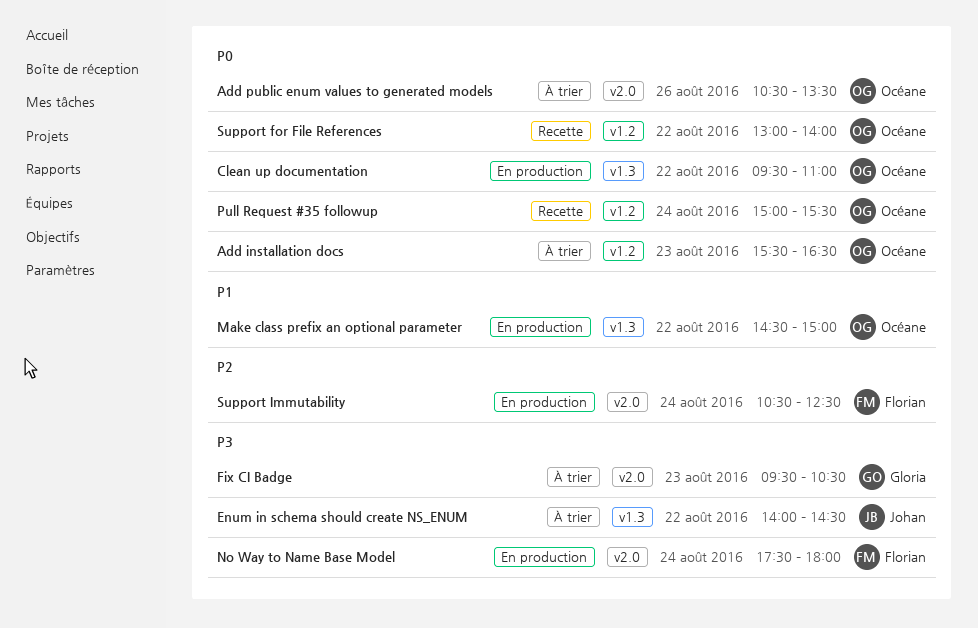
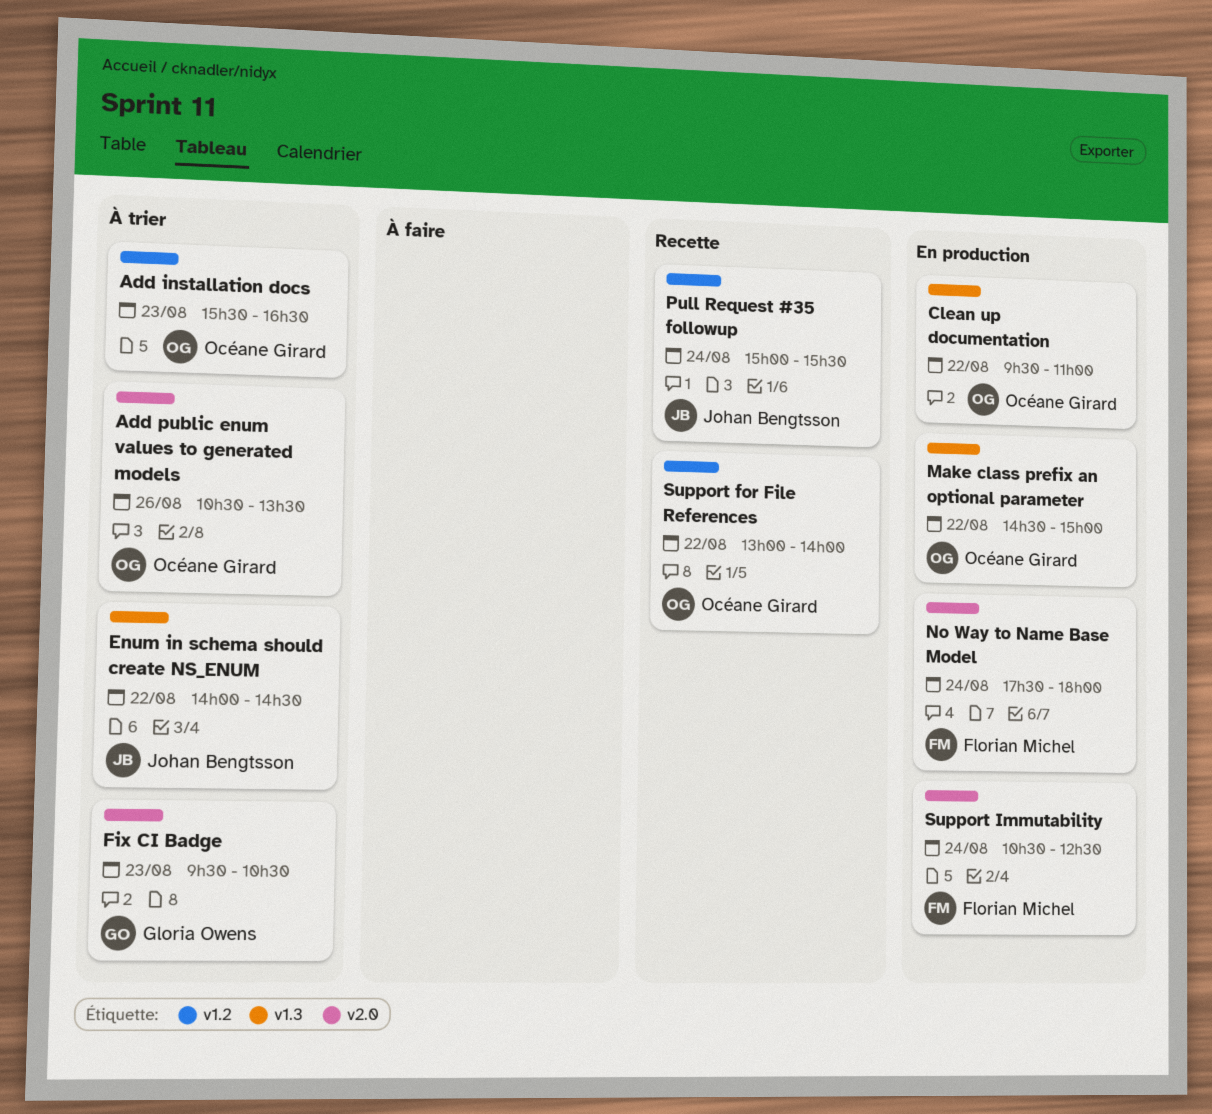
Pull Request #35 followup, owner: Océane Girard -> Johan Bengtsson

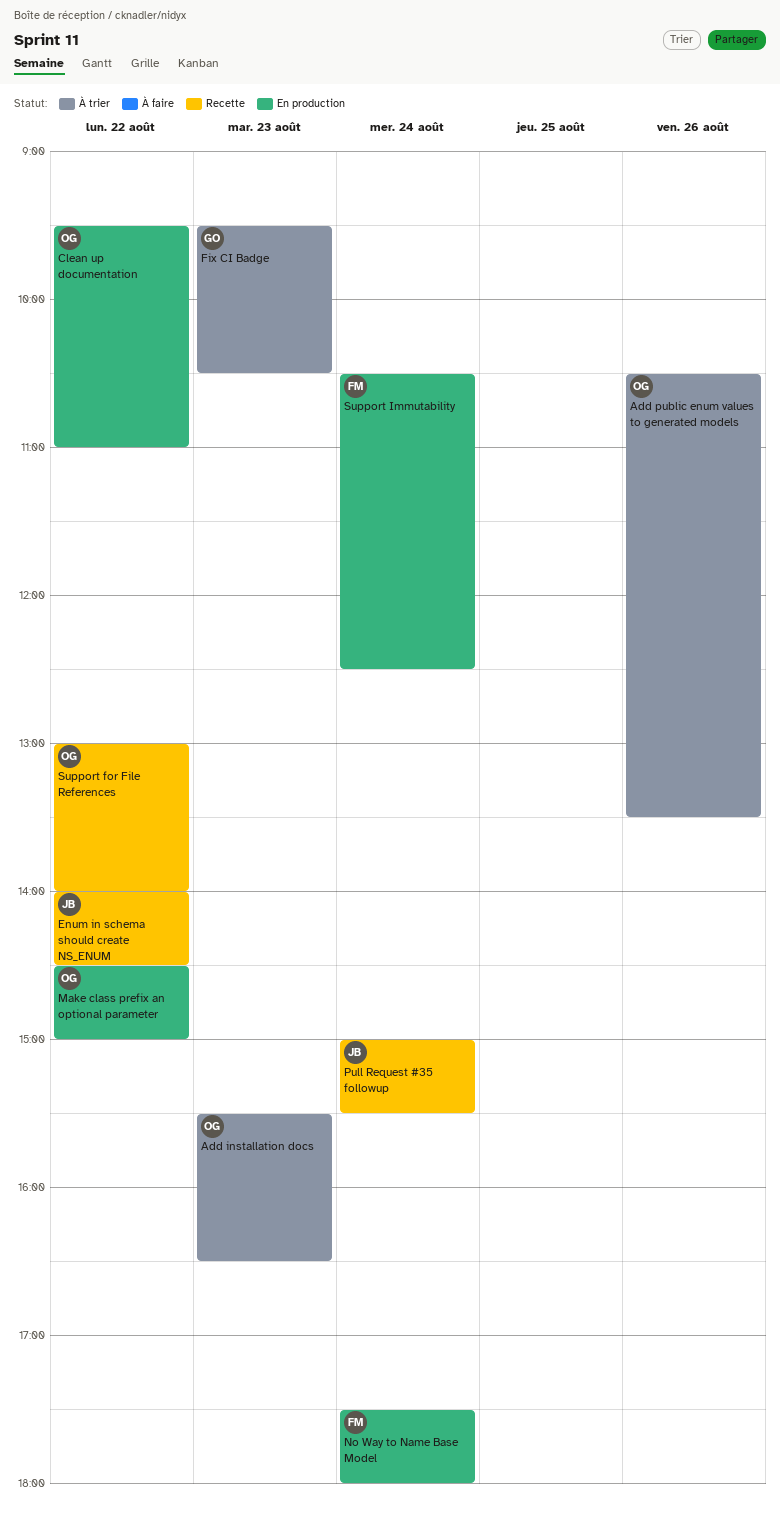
Enum in schema should create NS_ENUM, status: À trier -> Recette

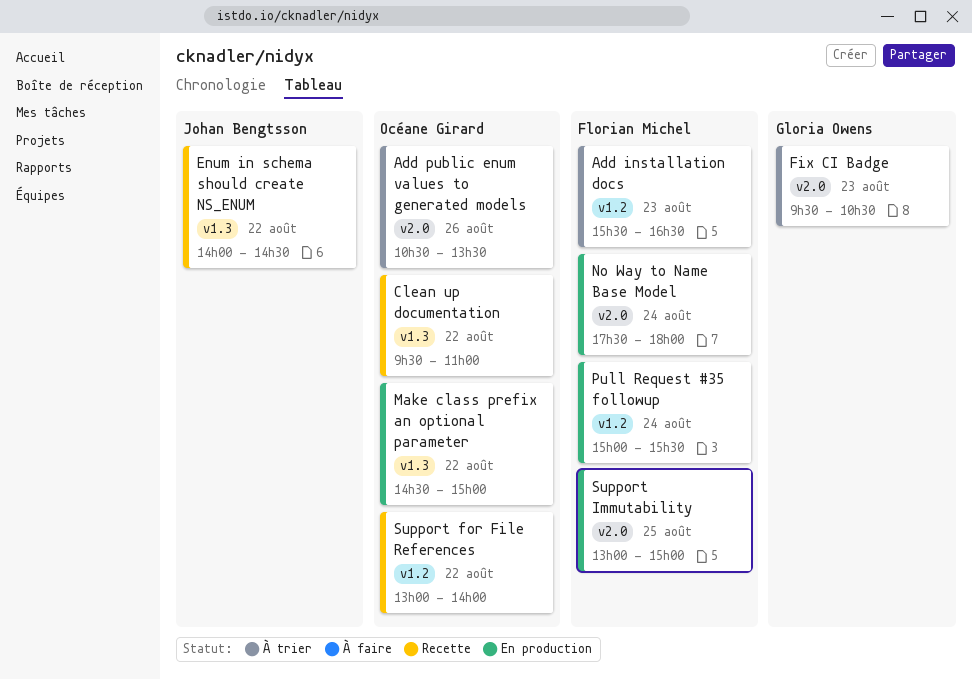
Add installation docs, owner: Océane Girard -> Florian Michel
Clean up documentation, status: En production -> Recette
Pull Request #35 followup, status: Recette -> En production
Pull Request #35 followup, owner: Johan Bengtsson -> Florian Michel
Support Immutability, day: Aug 24 -> Aug 25
Support Immutability, begins: 10:30 -> 13:00
Support Immutability, ends: 12:30 -> 15:00

